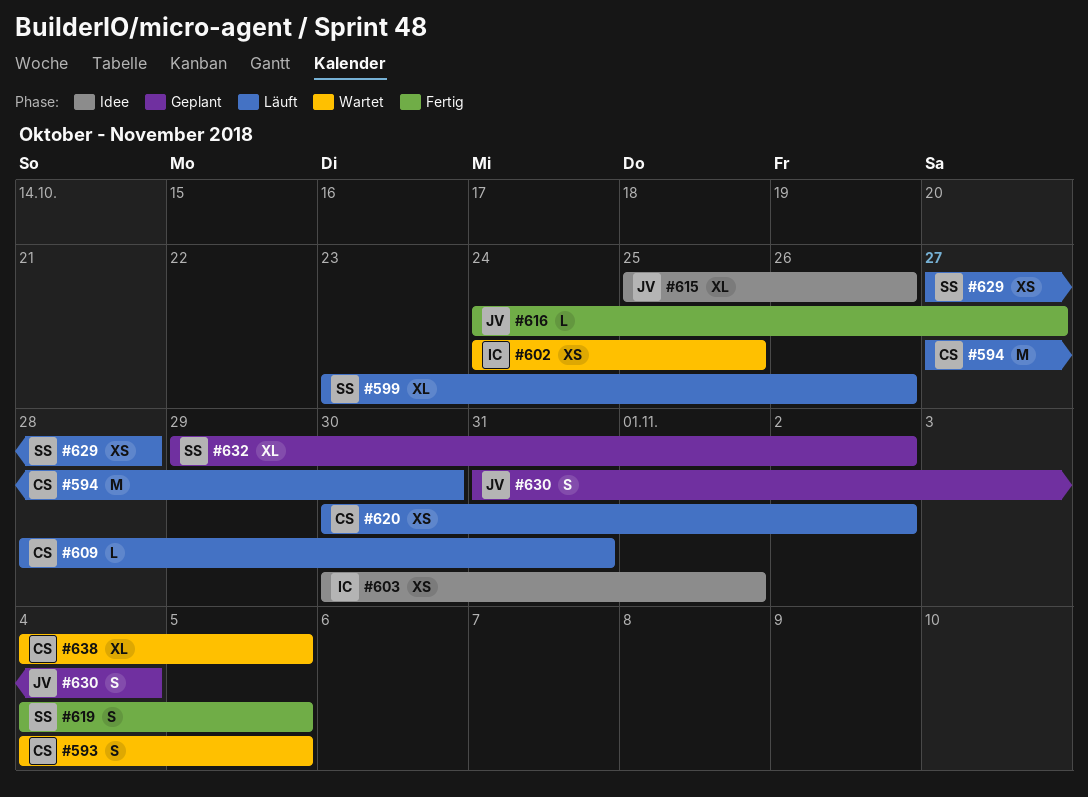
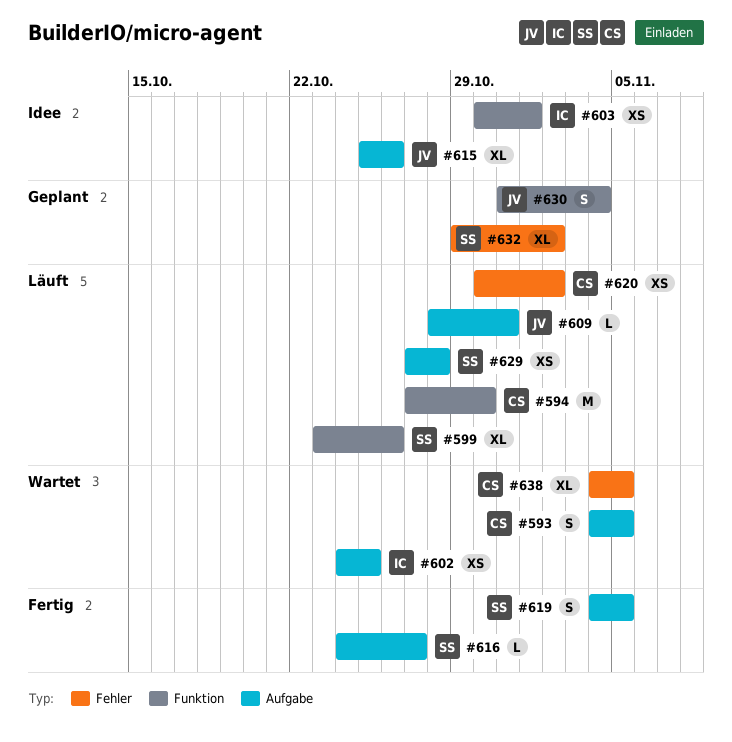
#609, owner: CS -> JV
#616, owner: JV -> SS

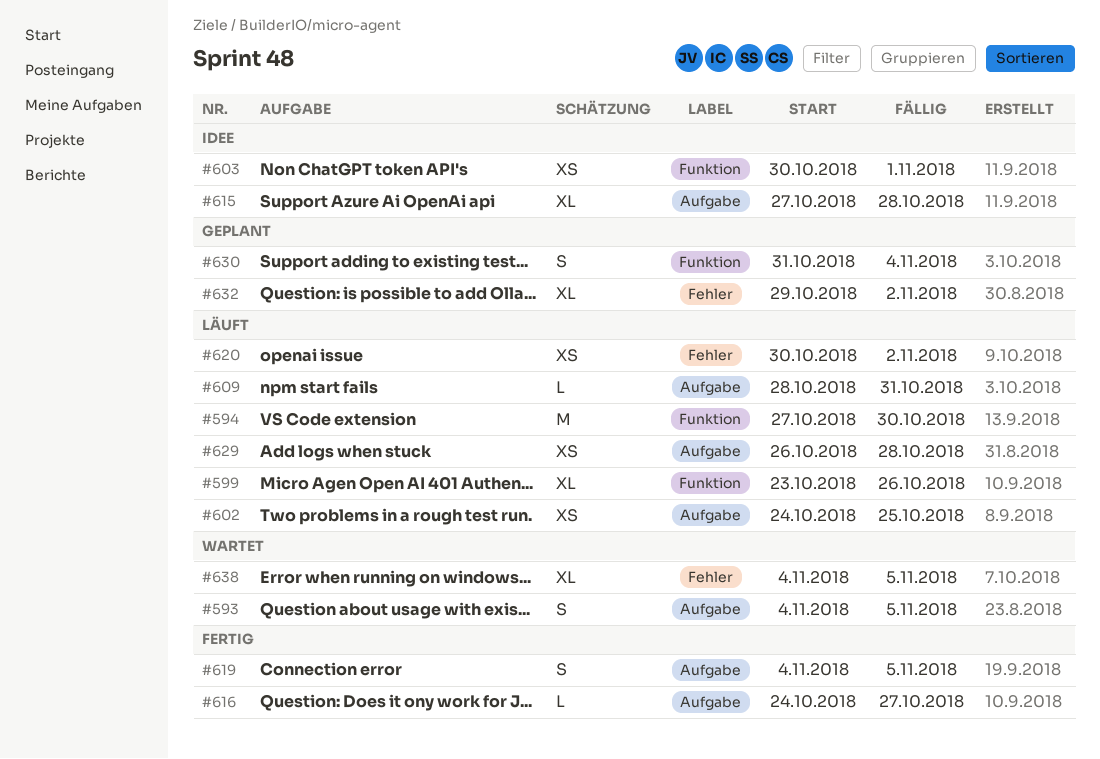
#602, status: Wartet -> Läuft
#615, start: Oct 25 -> Oct 27
#615, due: Oct 26 -> Oct 28
#629, start: Oct 27 -> Oct 26

